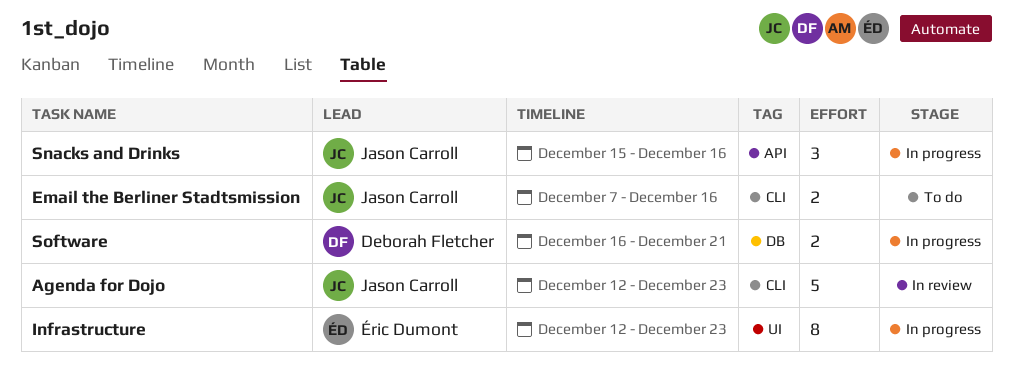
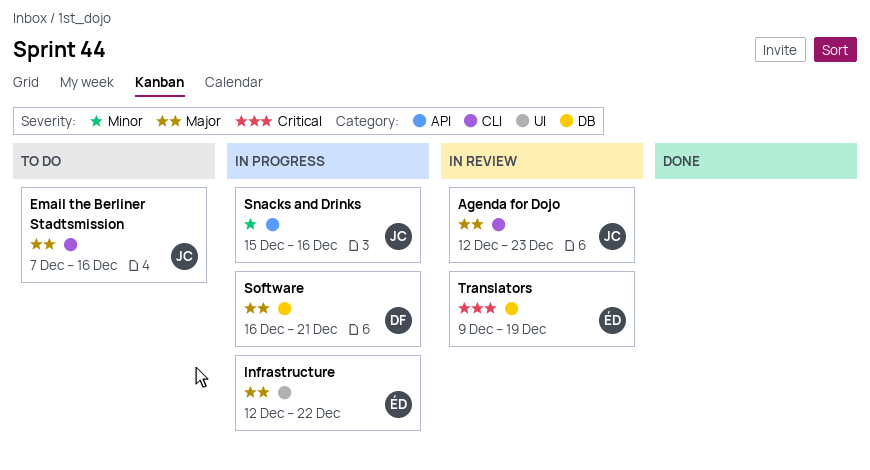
Infrastructure, due: Dec 23 -> Dec 22
Translators: none -> present

